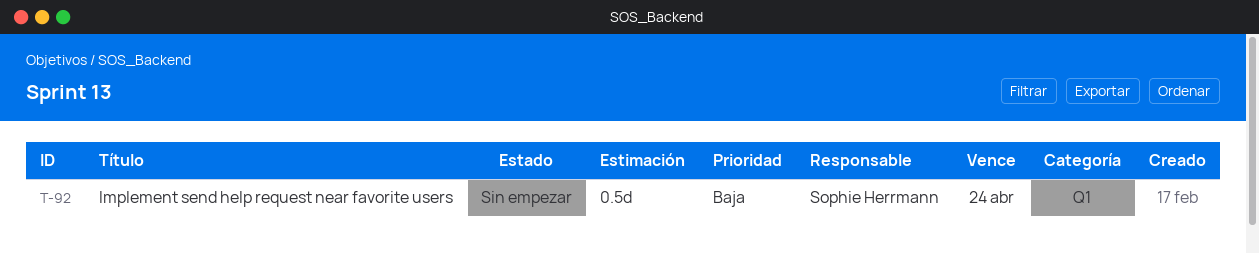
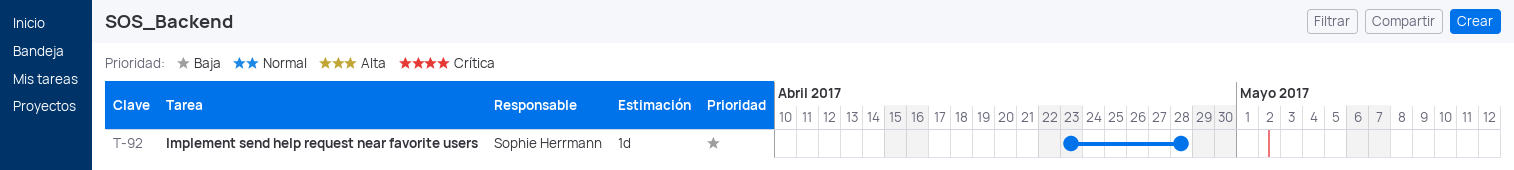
T-92, estimate: 0.5d -> 1d
T-92, due: Apr 24 -> Apr 28

